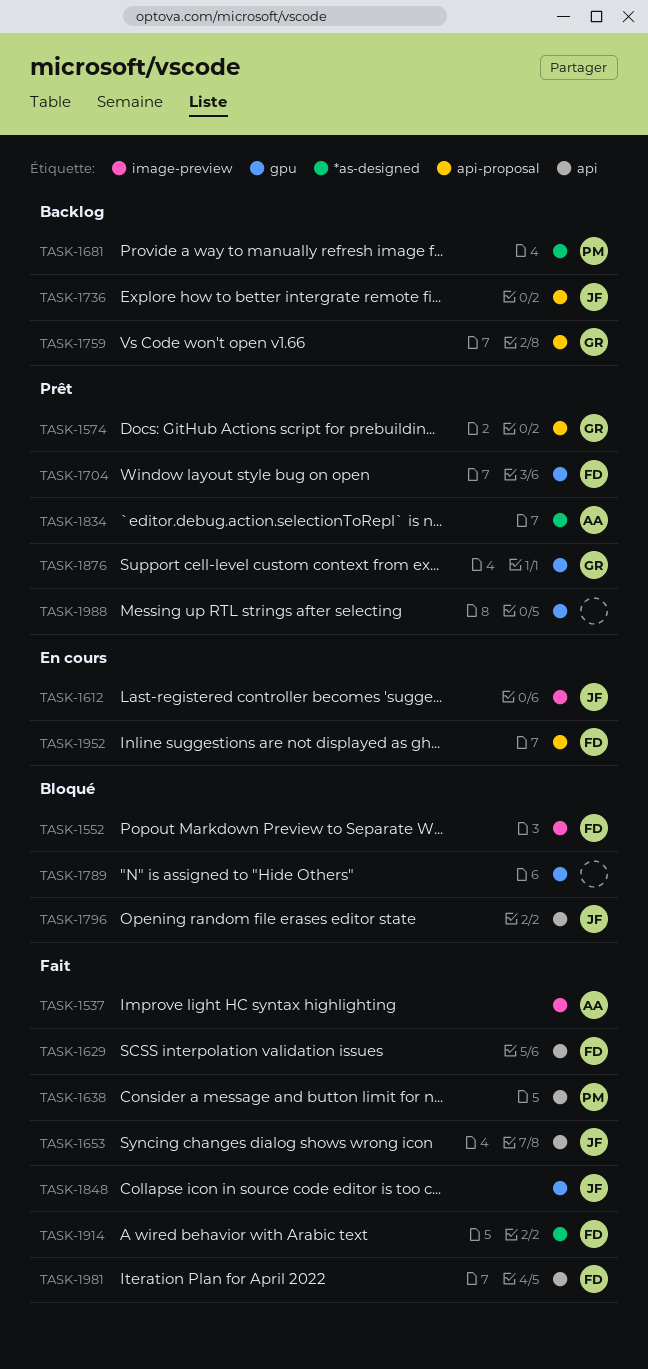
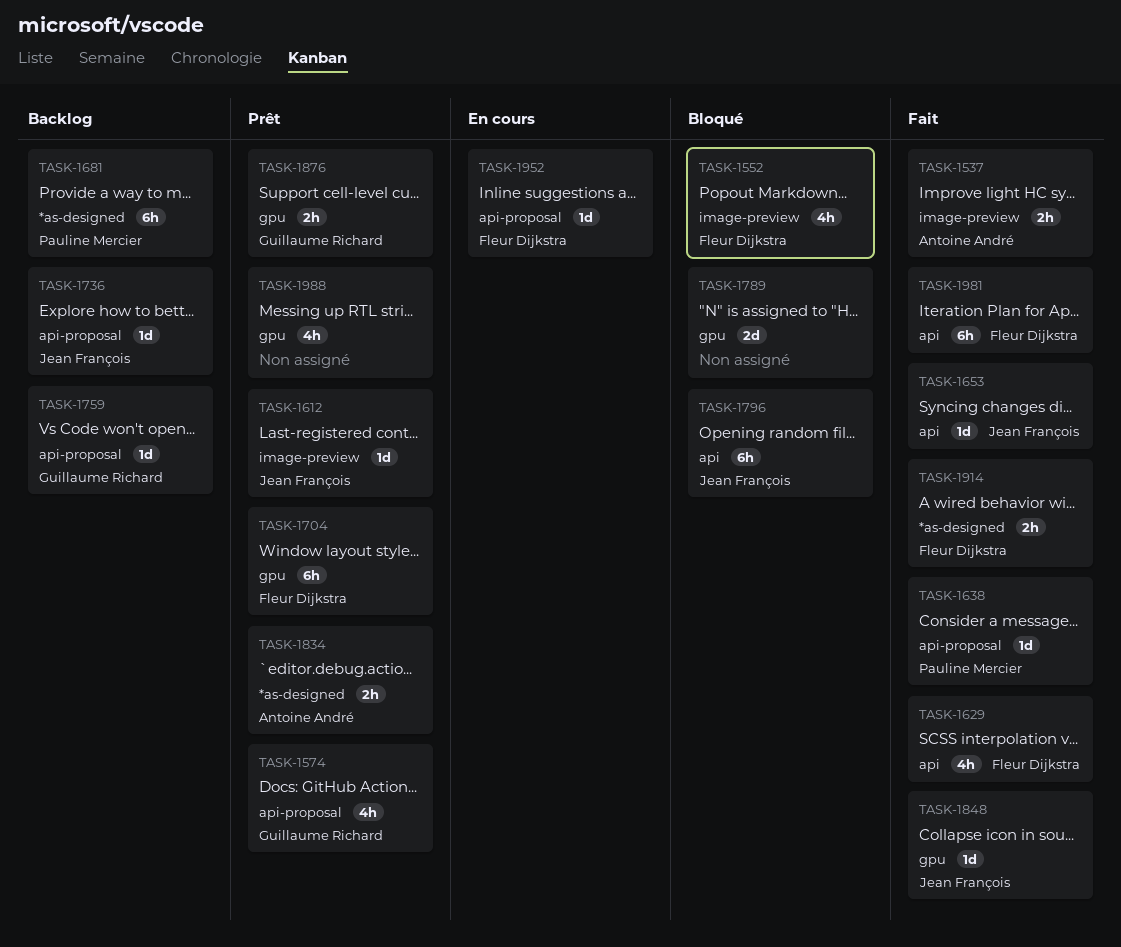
TASK-1612, status: En cours -> Prêt
TASK-1638, label: api -> api-proposal

